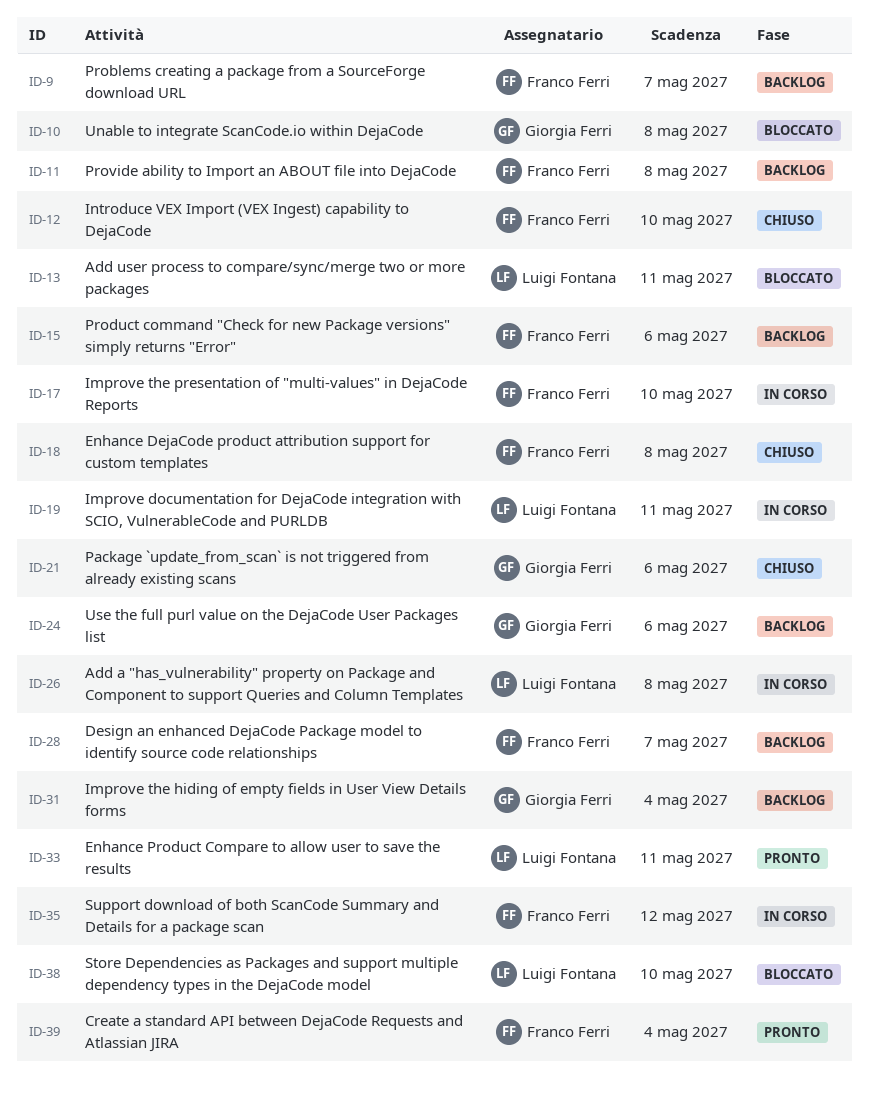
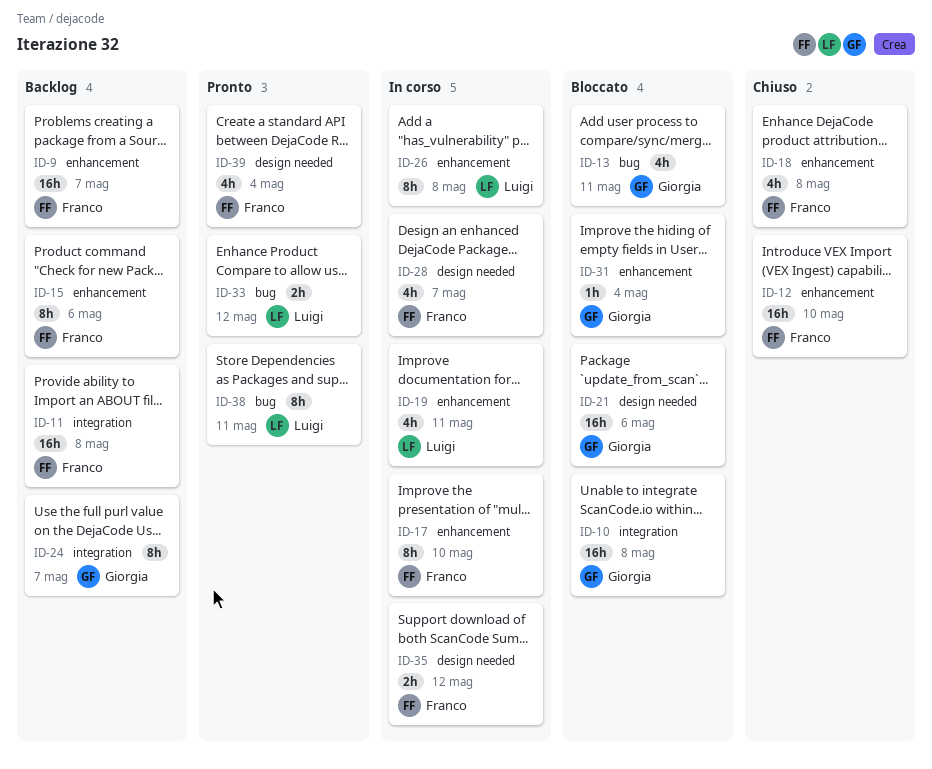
ID-13, owner: Luigi Fontana -> Giorgia Ferri
ID-21, status: Chiuso -> Bloccato
ID-24, due: May 6 -> May 7
ID-28, status: Backlog -> In corso
ID-31, status: Backlog -> Bloccato
ID-33, due: May 11 -> May 12
ID-38, status: Bloccato -> Pronto
ID-38, due: May 10 -> May 11

